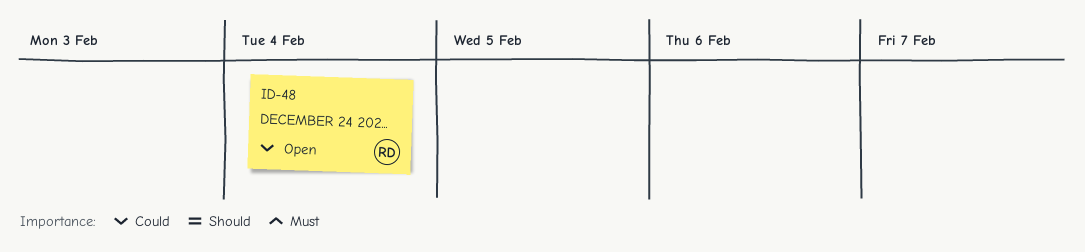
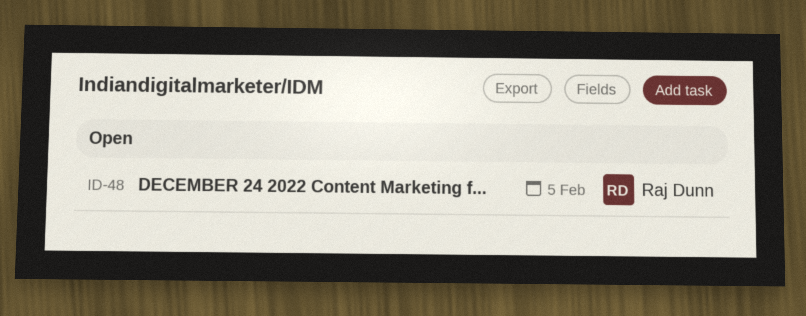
ID-48, due: Feb 4 -> Feb 5

